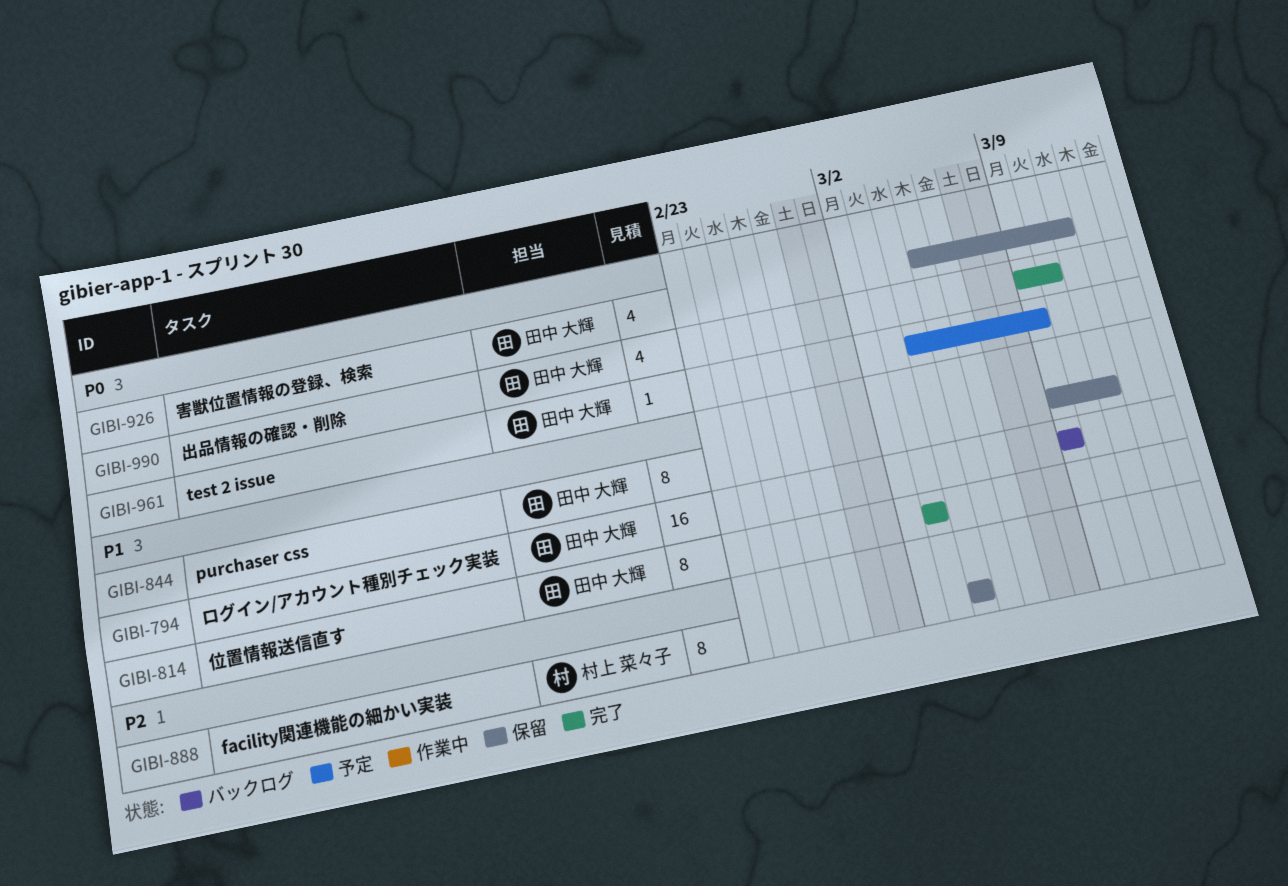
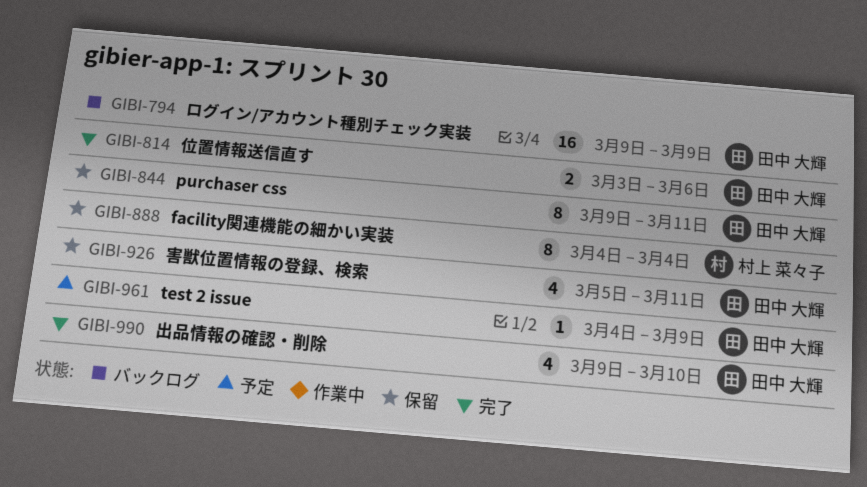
GIBI-814, estimate: 8 -> 2
GIBI-814, due: Mar 3 -> Mar 6

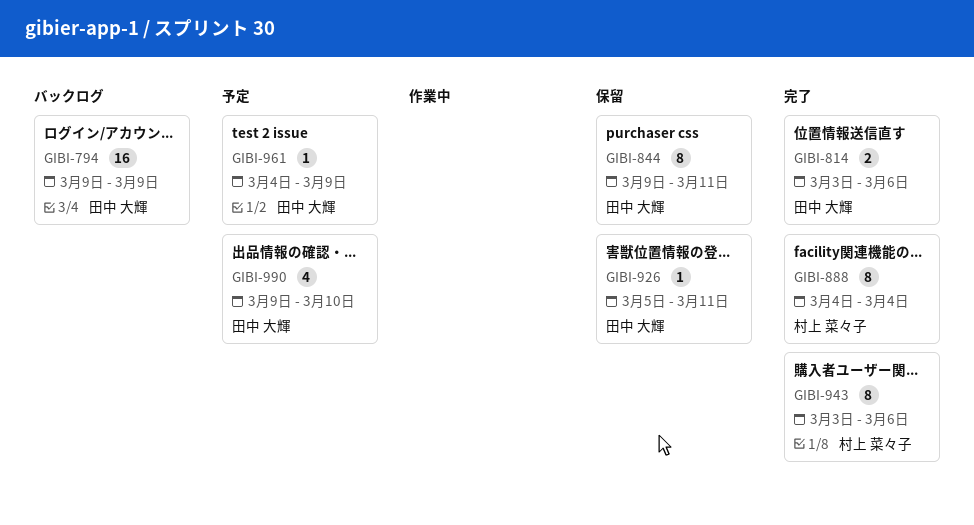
GIBI-888, status: 保留 -> 完了
GIBI-926, estimate: 4 -> 1
GIBI-943: none -> present
GIBI-990, status: 完了 -> 予定

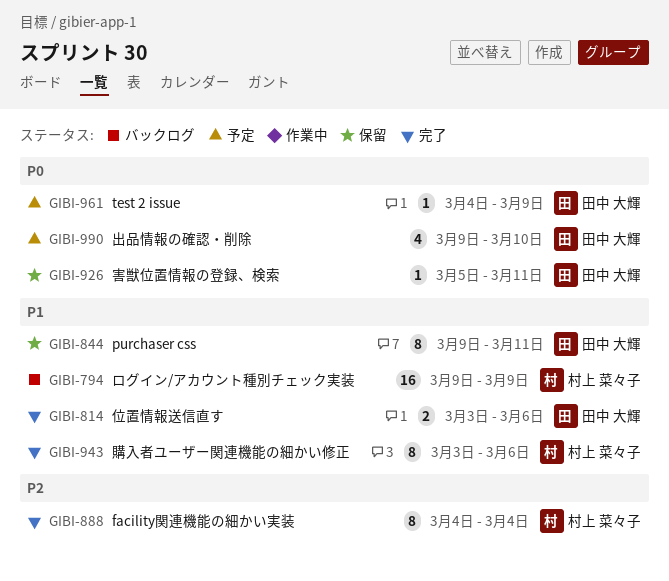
GIBI-794, owner: 田中 大輝 -> 村上 菜々子

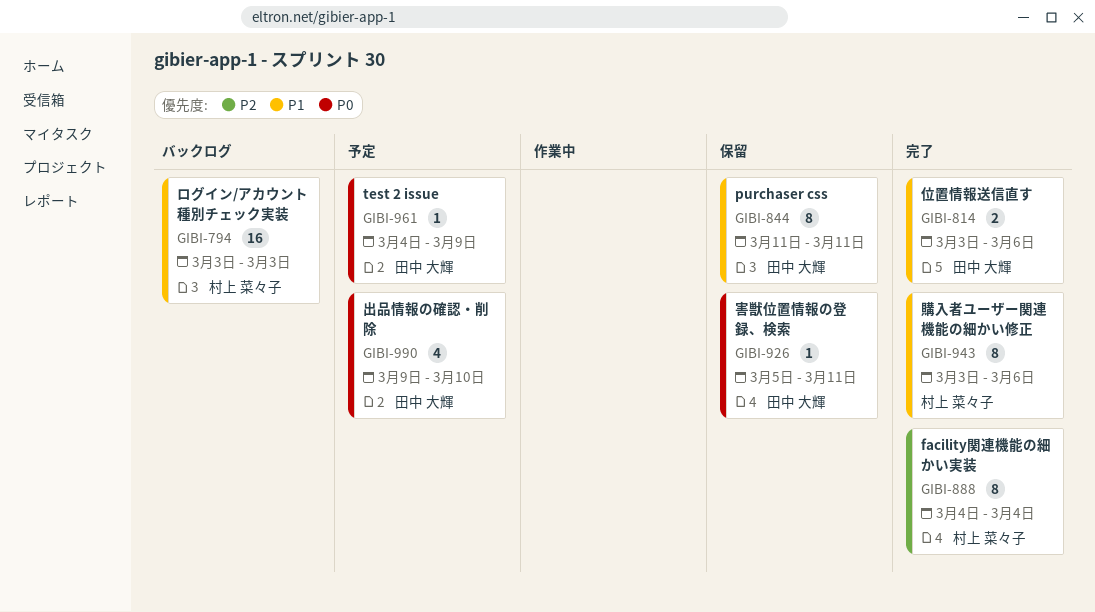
GIBI-794, start: Mar 9 -> Mar 3
GIBI-794, due: Mar 9 -> Mar 3
GIBI-844, start: Mar 9 -> Mar 11

